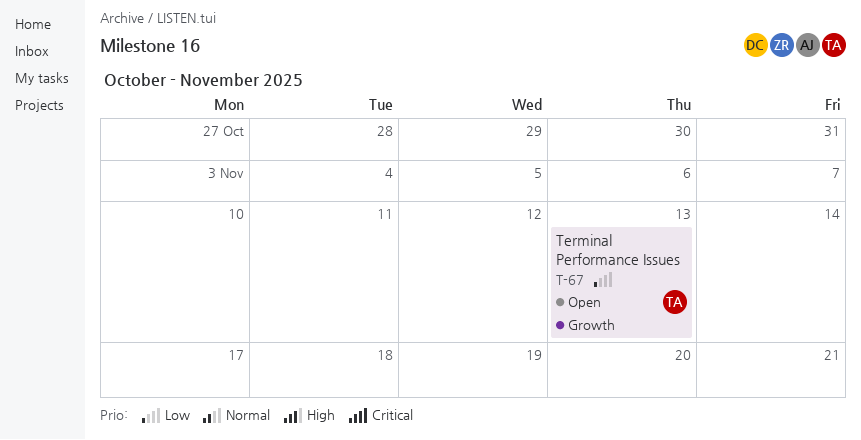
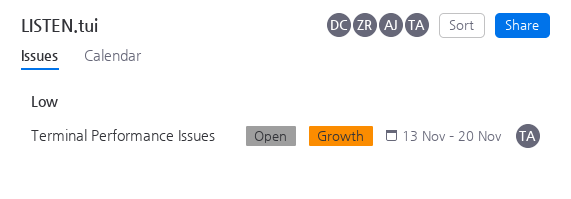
Terminal Performance Issues, due: Nov 13 -> Nov 20

